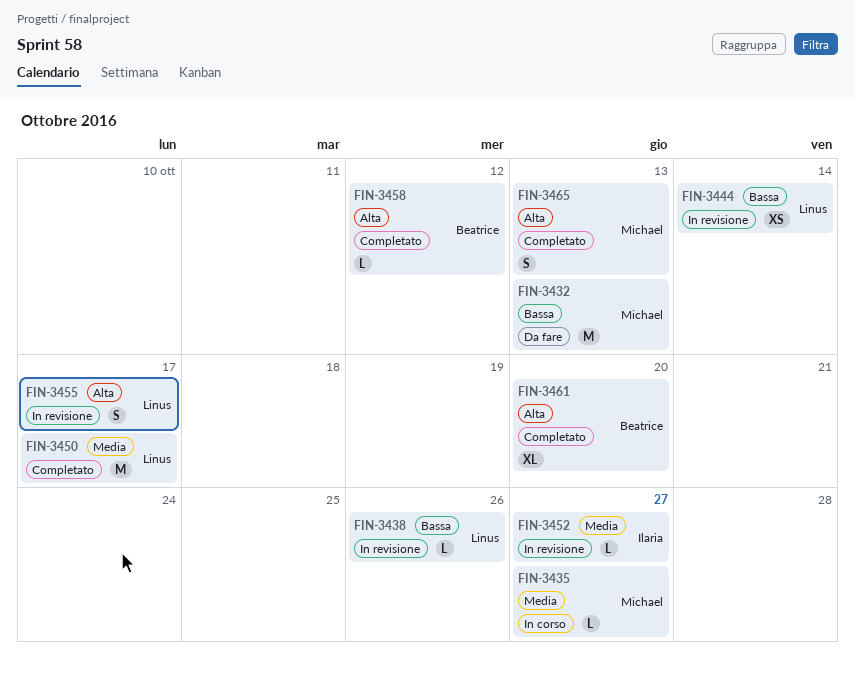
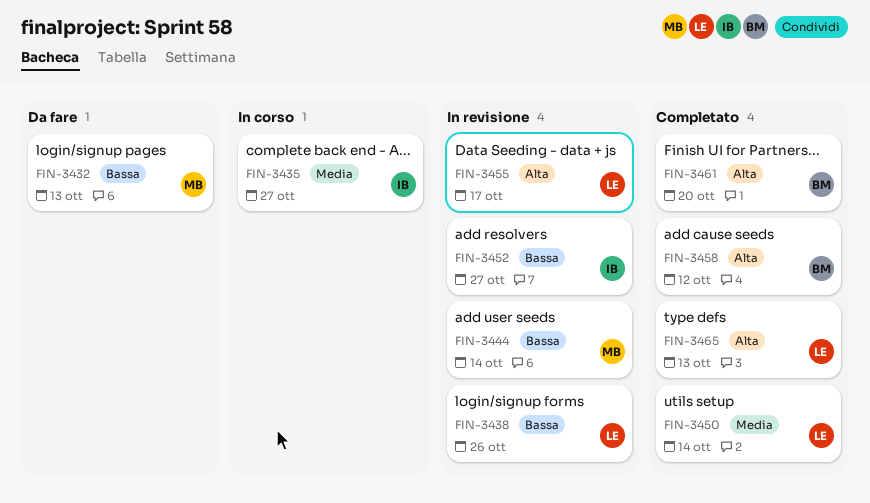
FIN-3435, owner: Michael -> Ilaria
FIN-3444, owner: Linus -> Michael
FIN-3450, due: Oct 17 -> Oct 14
FIN-3452, priority: Media -> Bassa
FIN-3465, owner: Michael -> Linus

